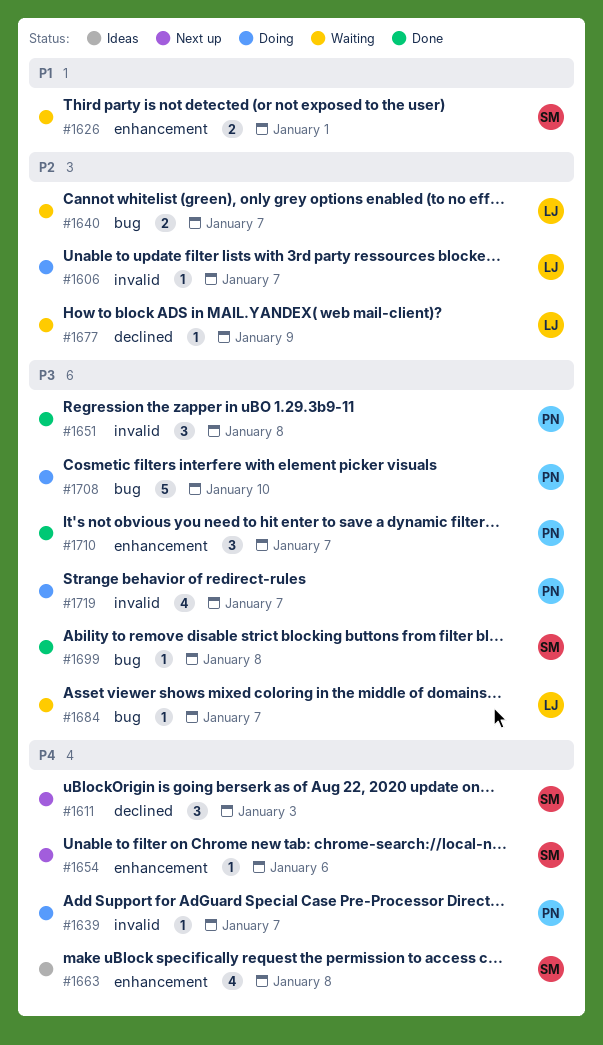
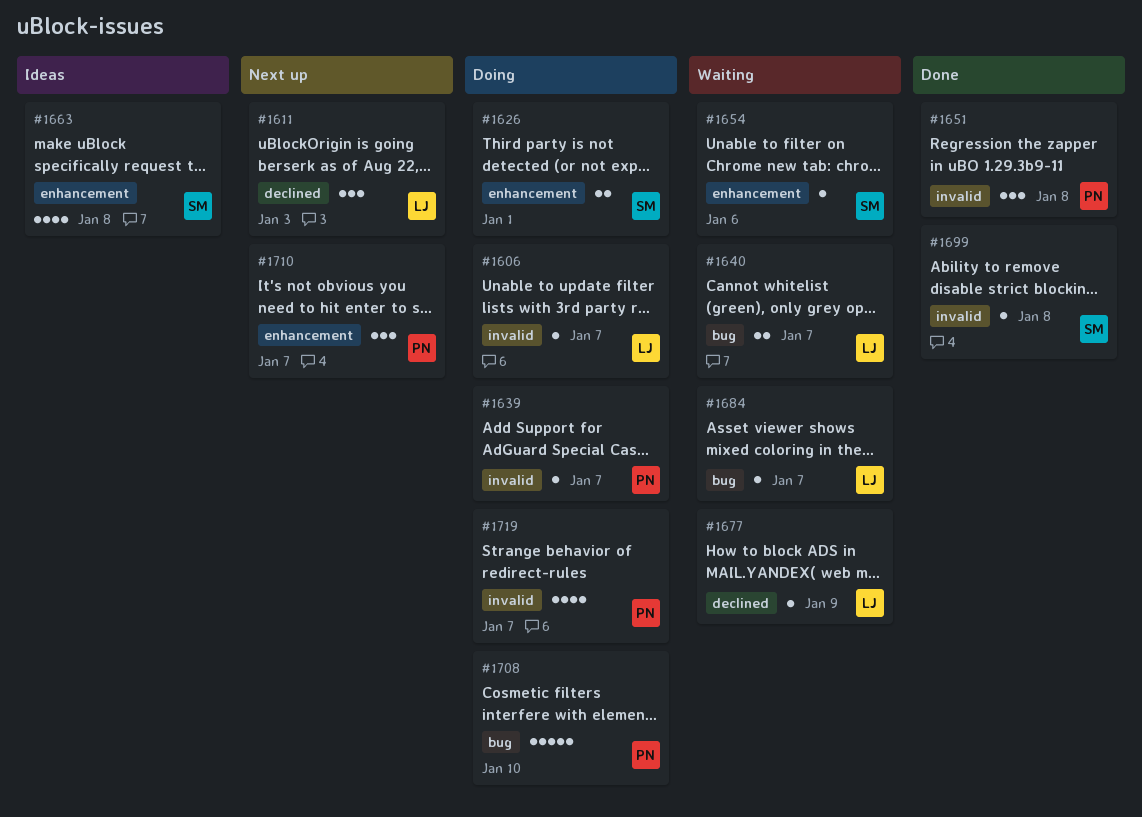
#1611, owner: SM -> LJ
#1626, status: Waiting -> Doing
#1654, status: Next up -> Waiting
#1699, label: bug -> invalid
#1710, status: Done -> Next up

